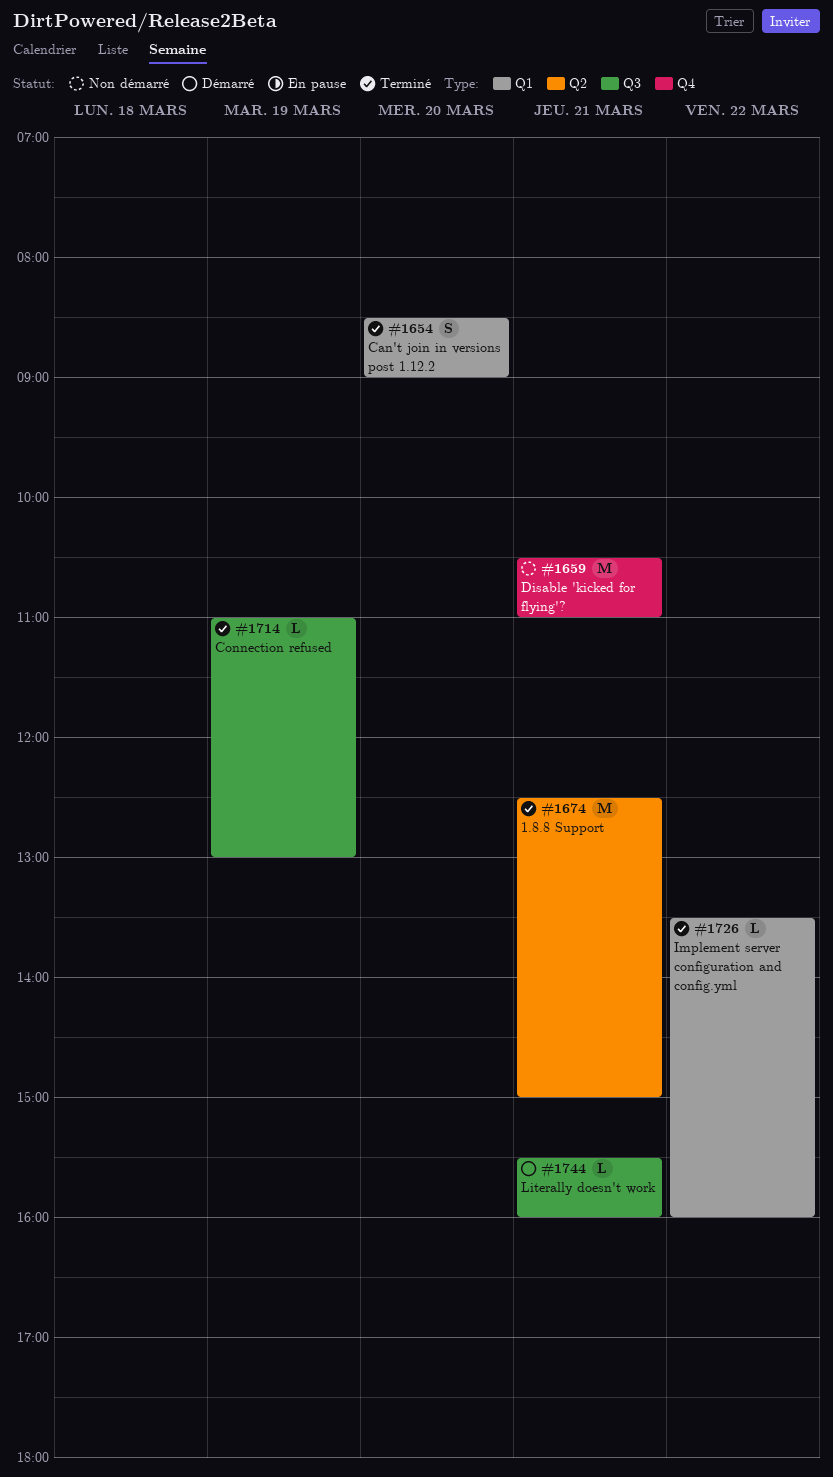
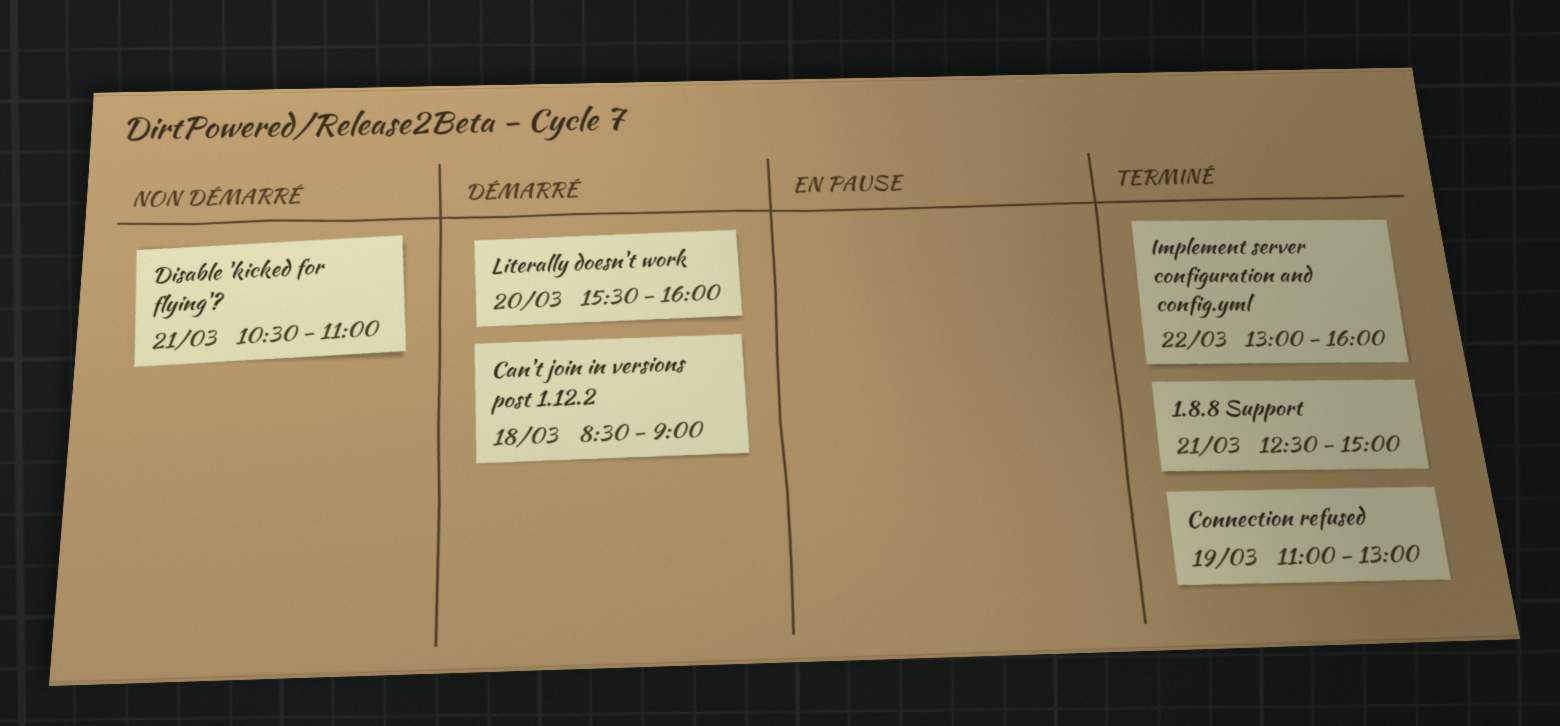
Can't join in versions post 1.12.2, status: Terminé -> Démarré
Can't join in versions post 1.12.2, day: Mar 20 -> Mar 18
Implement server configuration and config.yml, begins: 13:30 -> 13:00
Literally doesn't work, day: Mar 21 -> Mar 20

